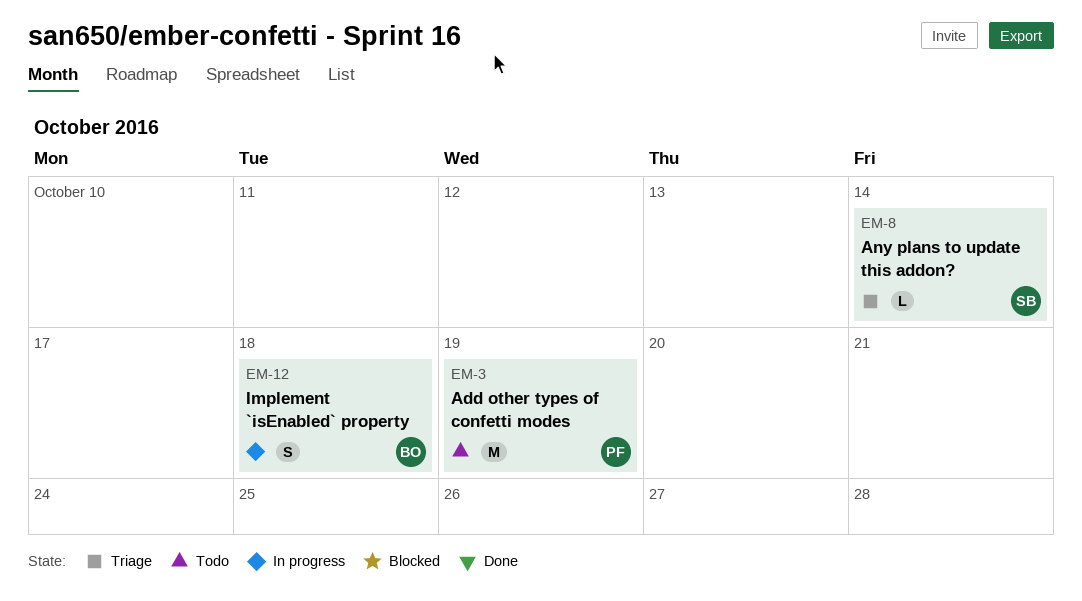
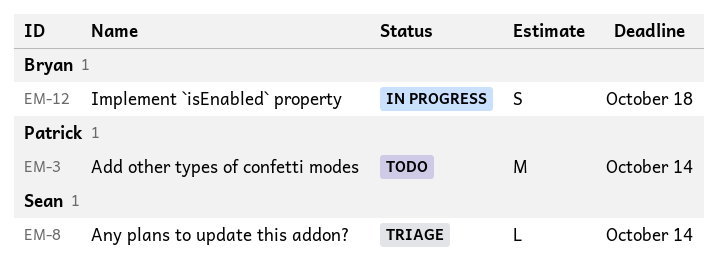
EM-3, due: Oct 19 -> Oct 14

